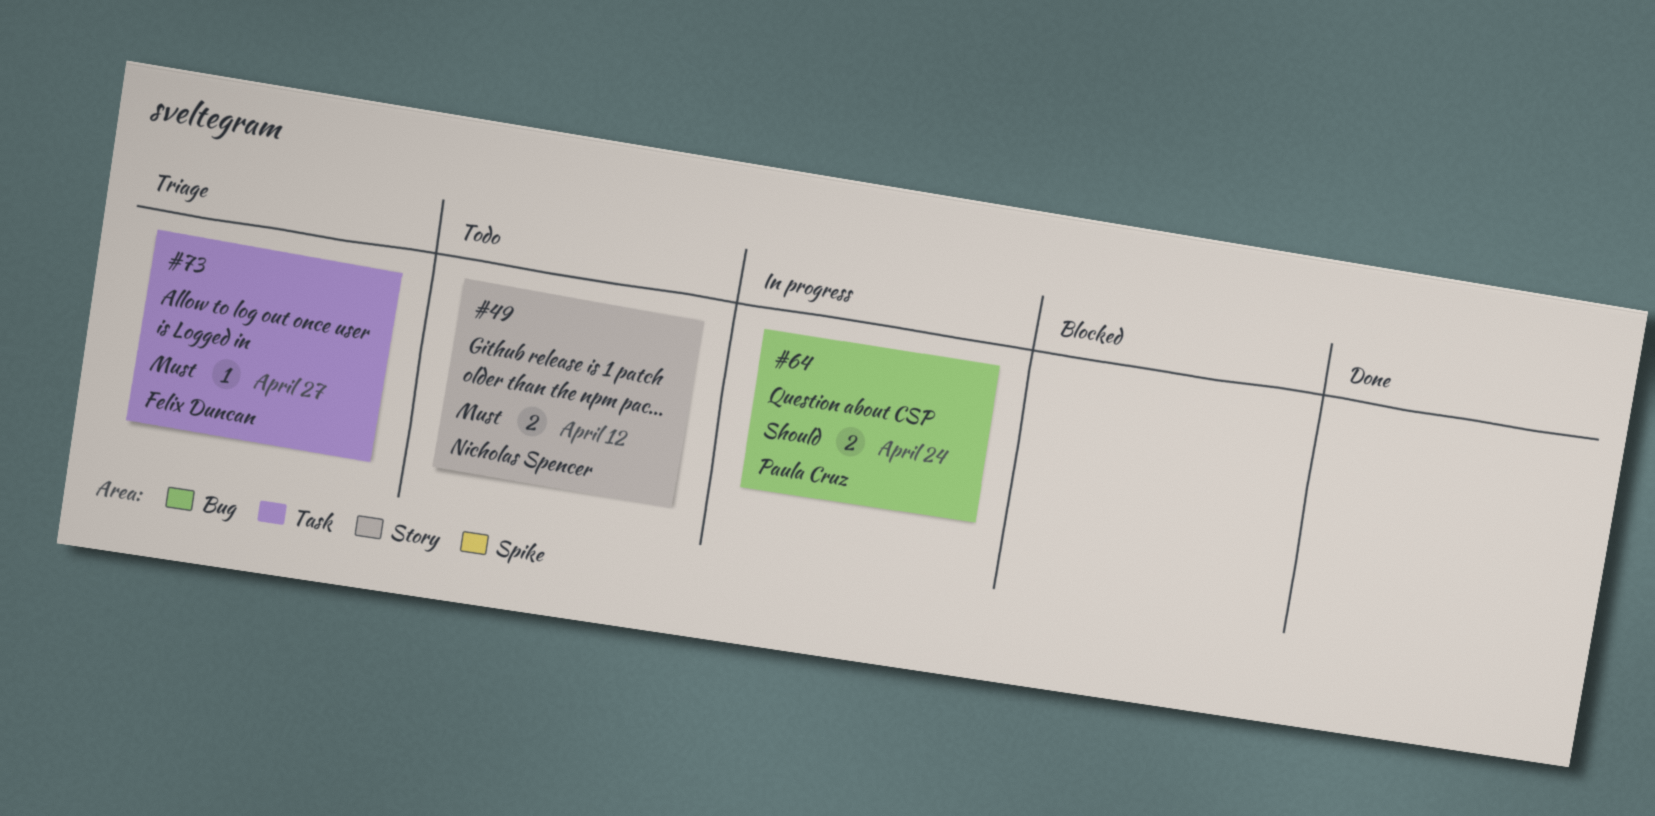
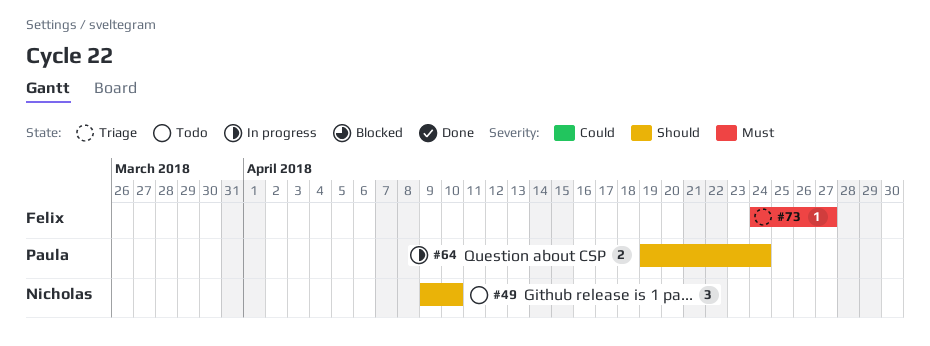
#49, priority: Must -> Should
#49, estimate: 2 -> 3
#49, due: Apr 12 -> Apr 10

